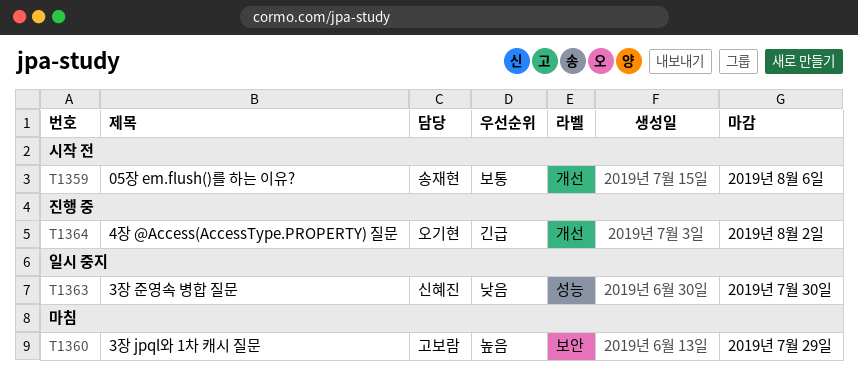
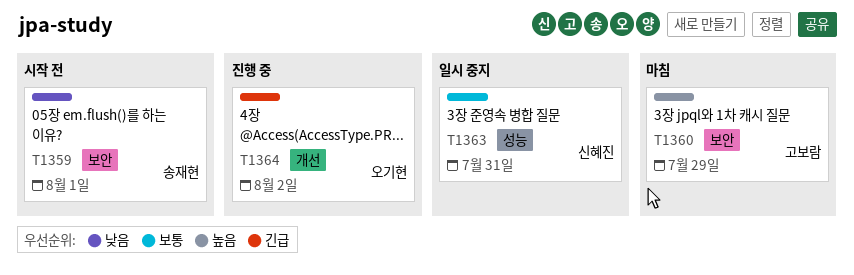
T1359, priority: 보통 -> 낮음
T1359, label: 개선 -> 보안
T1359, due: Aug 6 -> Aug 1
T1363, priority: 낮음 -> 보통
T1363, due: Jul 30 -> Jul 31

